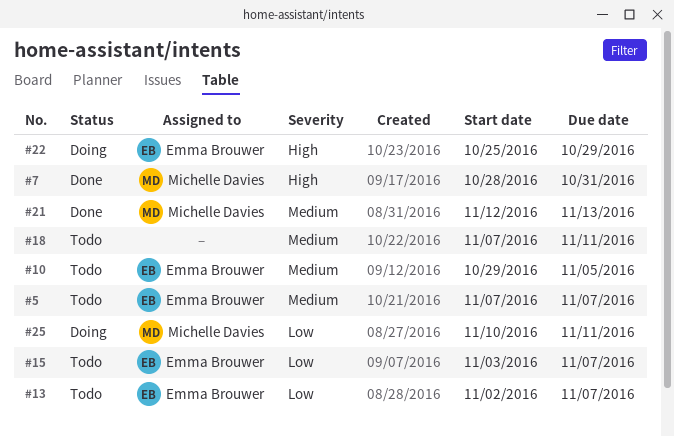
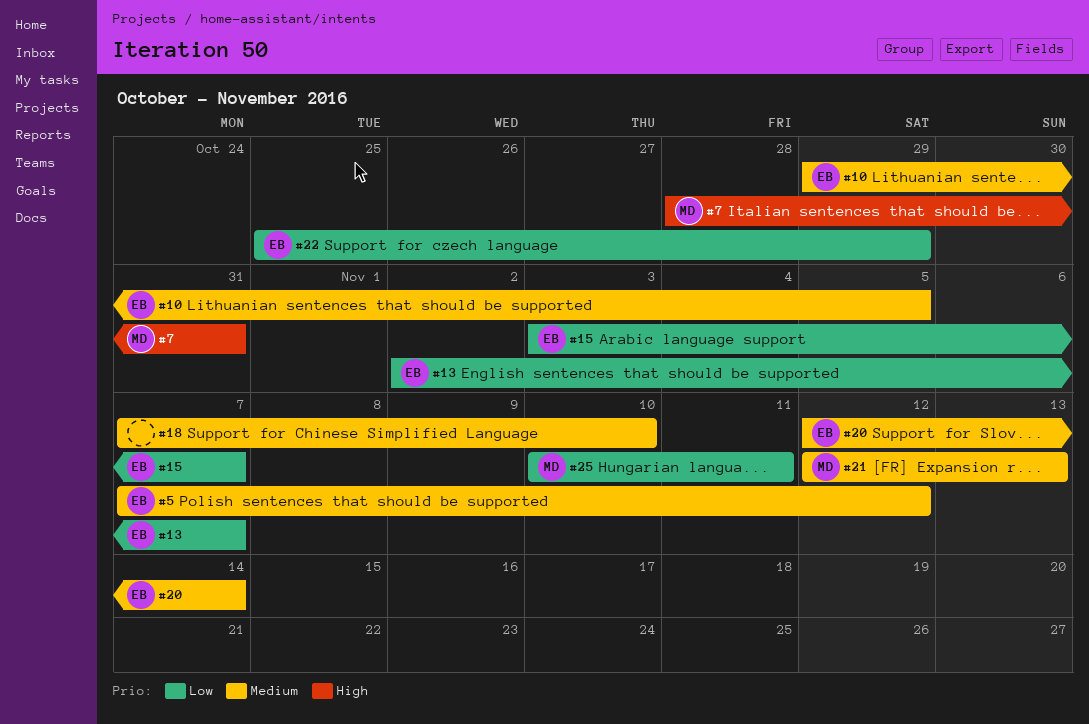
#5, due: Nov 7 -> Nov 12
#18, due: Nov 11 -> Nov 10
#20: none -> present
#22, priority: High -> Low

